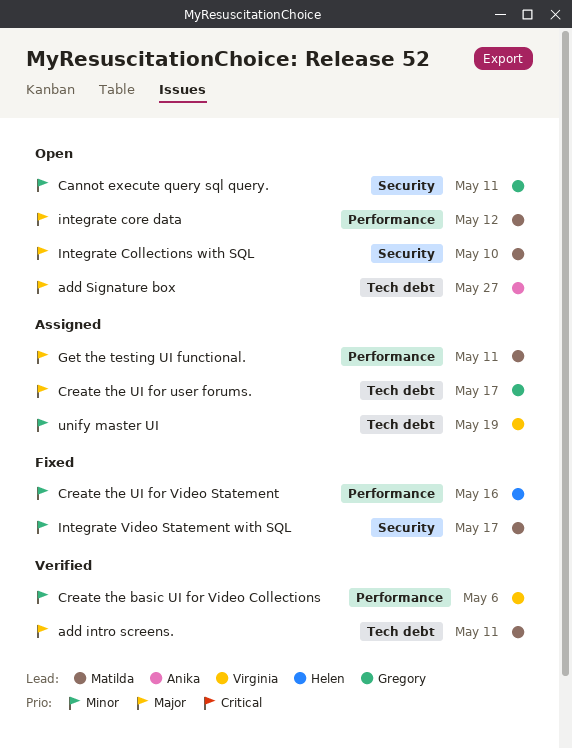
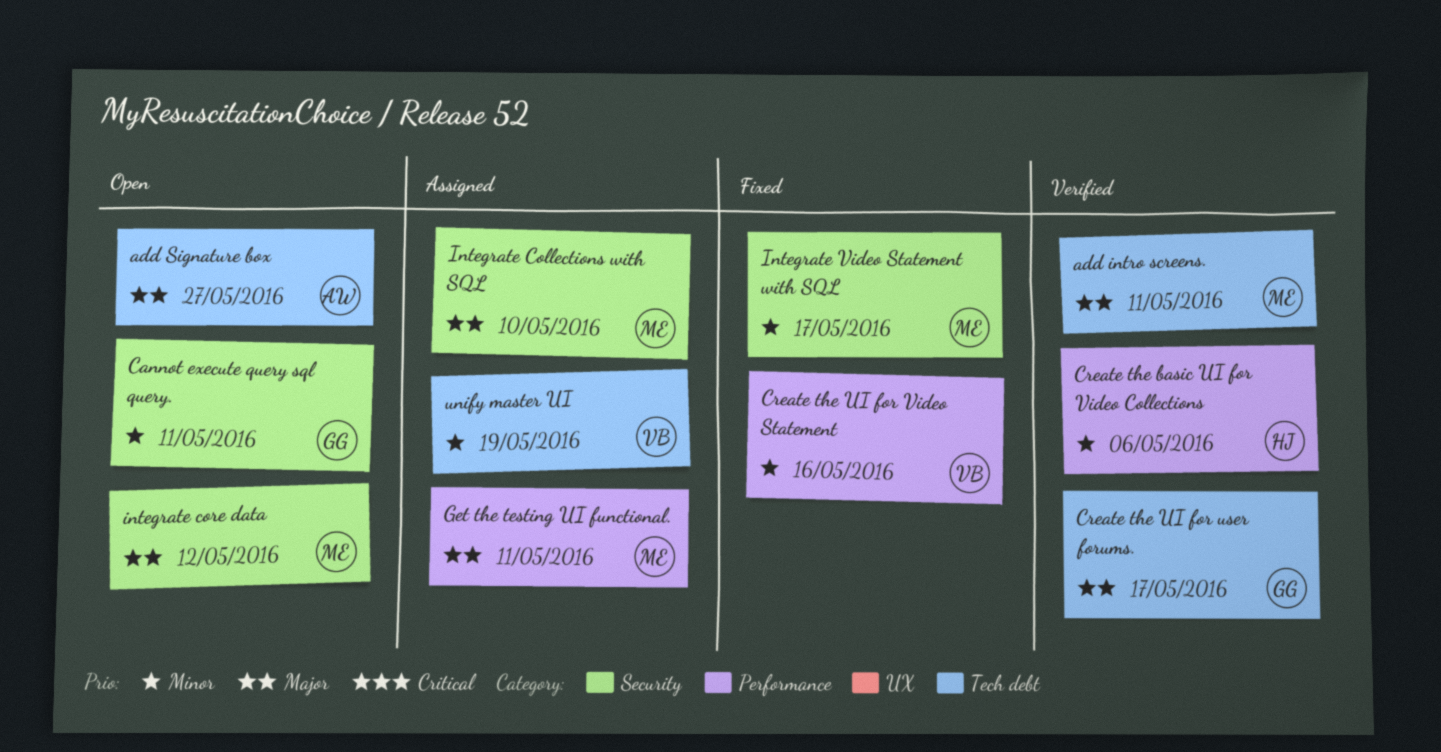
Create the basic UI for Video Collections, owner: Virginia -> Helen
Create the UI for user forums., status: Assigned -> Verified
Create the UI for Video Statement, owner: Helen -> Virginia
Integrate Collections with SQL, status: Open -> Assigned
integrate core data, label: Performance -> Security

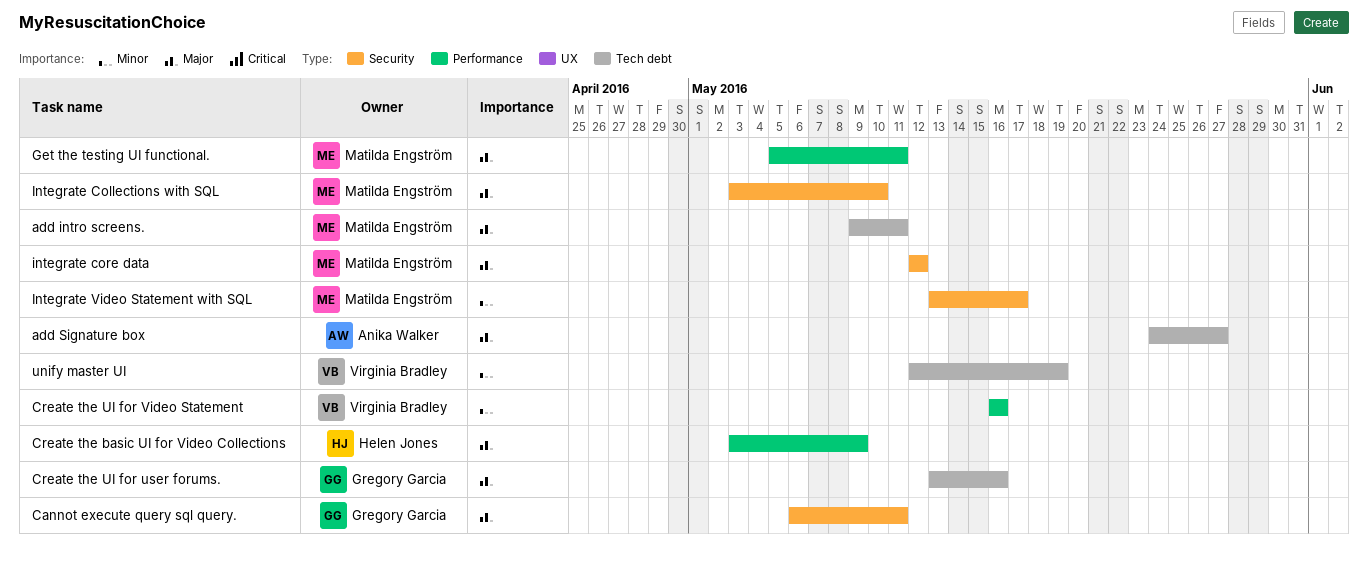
Cannot execute query sql query., priority: Minor -> Major
Create the basic UI for Video Collections, priority: Minor -> Major
Create the basic UI for Video Collections, due: May 6 -> May 9
Create the UI for user forums., due: May 17 -> May 16

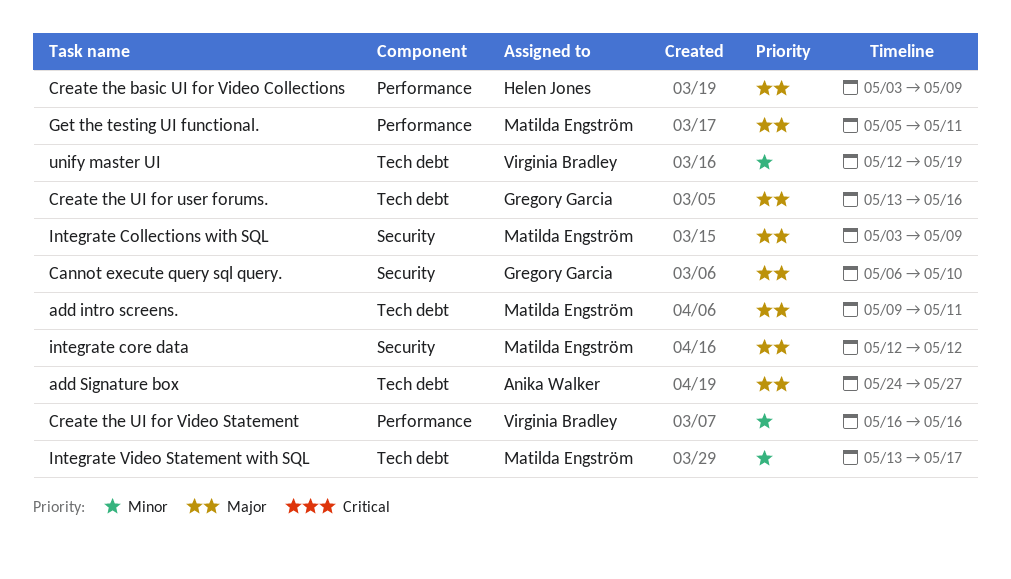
Cannot execute query sql query., due: May 11 -> May 10
Integrate Collections with SQL, due: May 10 -> May 9
Integrate Video Statement with SQL, label: Security -> Tech debt

